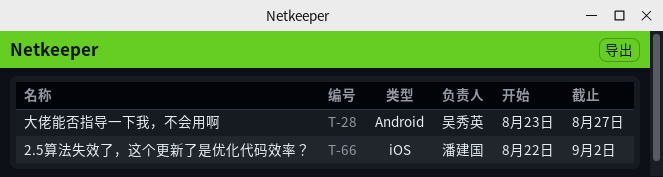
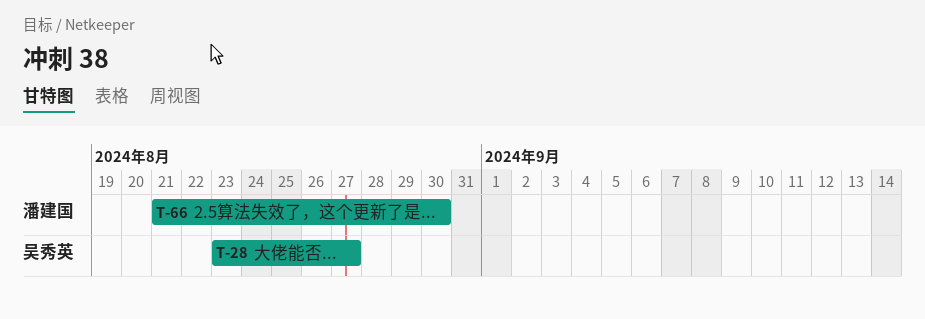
T-66, start: Aug 22 -> Aug 21
T-66, due: Sep 2 -> Aug 30

